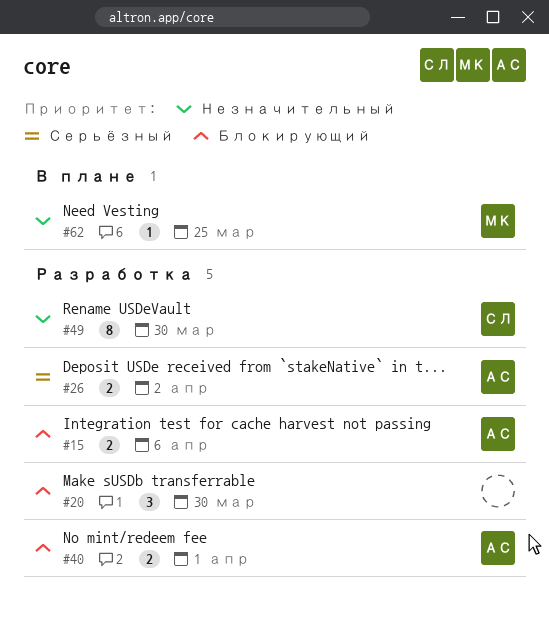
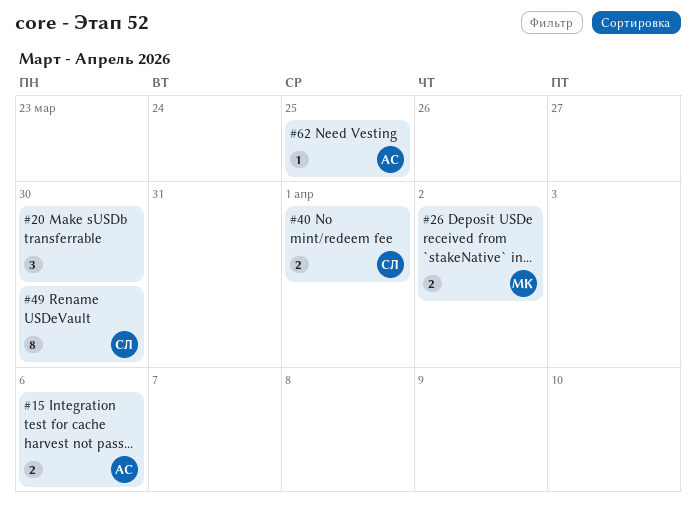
#26, owner: АС -> МК
#40, owner: АС -> СЛ
#62, owner: МК -> АС

